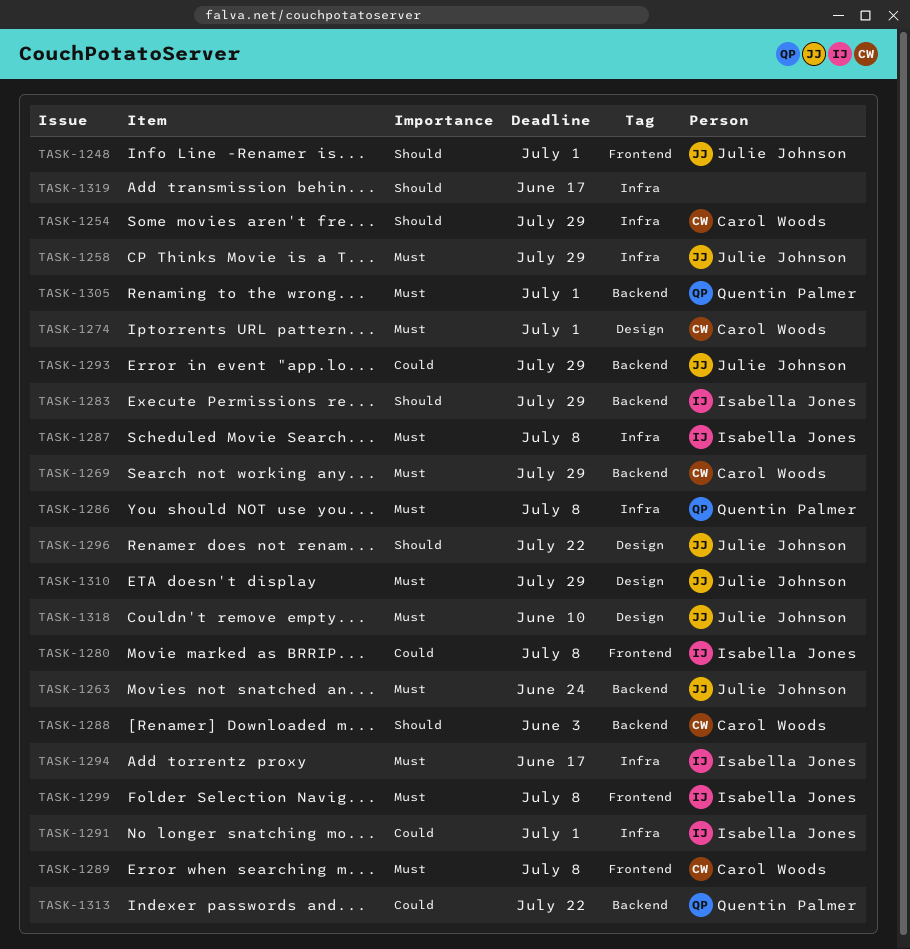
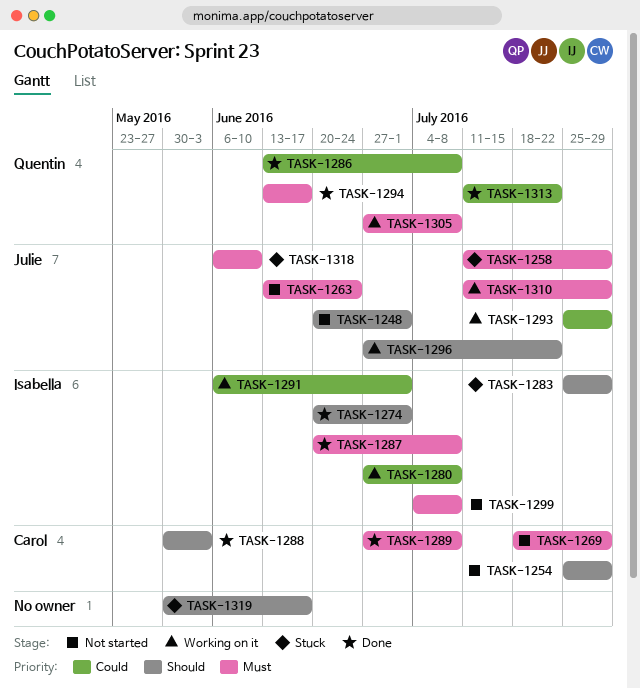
TASK-1274, owner: Carol Woods -> Isabella Jones
TASK-1274, priority: Must -> Should
TASK-1286, priority: Must -> Could
TASK-1294, owner: Isabella Jones -> Quentin Palmer
TASK-1305, due: Jul 1 -> Jul 8

